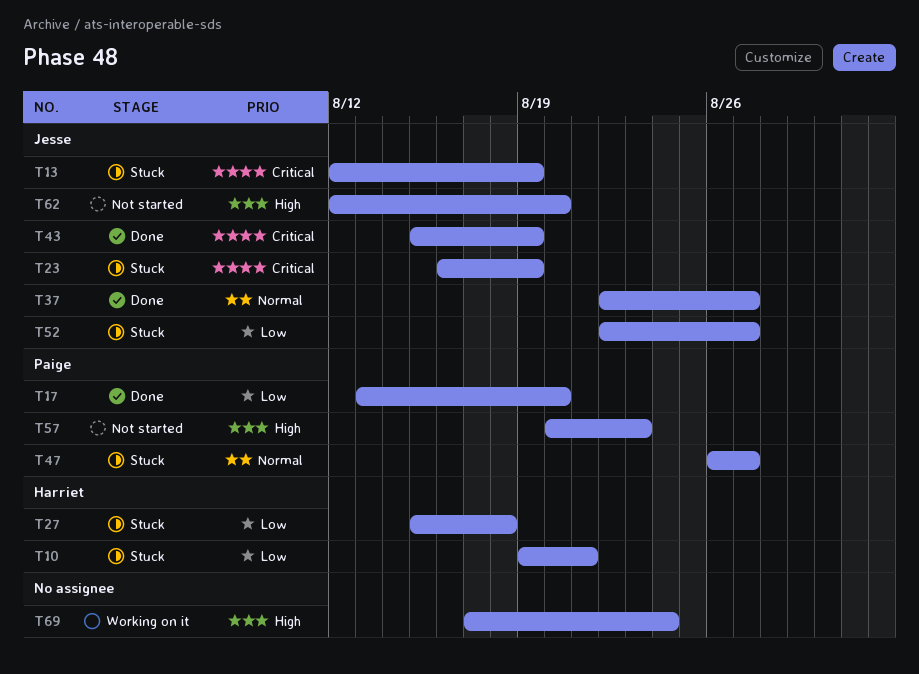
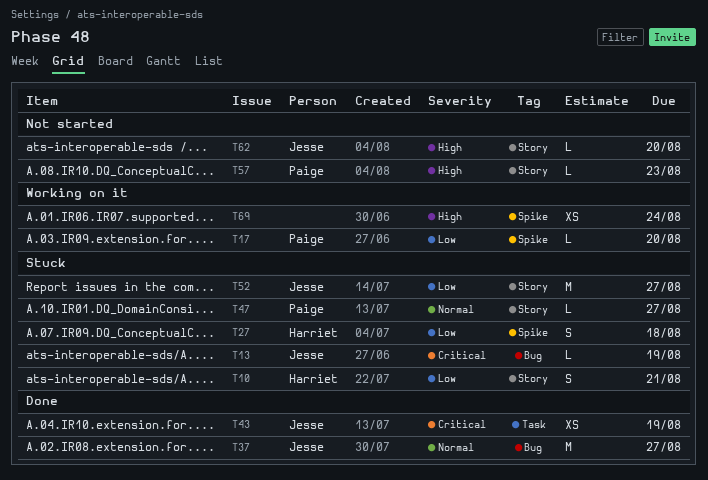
T17, status: Done -> Working on it
T23: present -> none

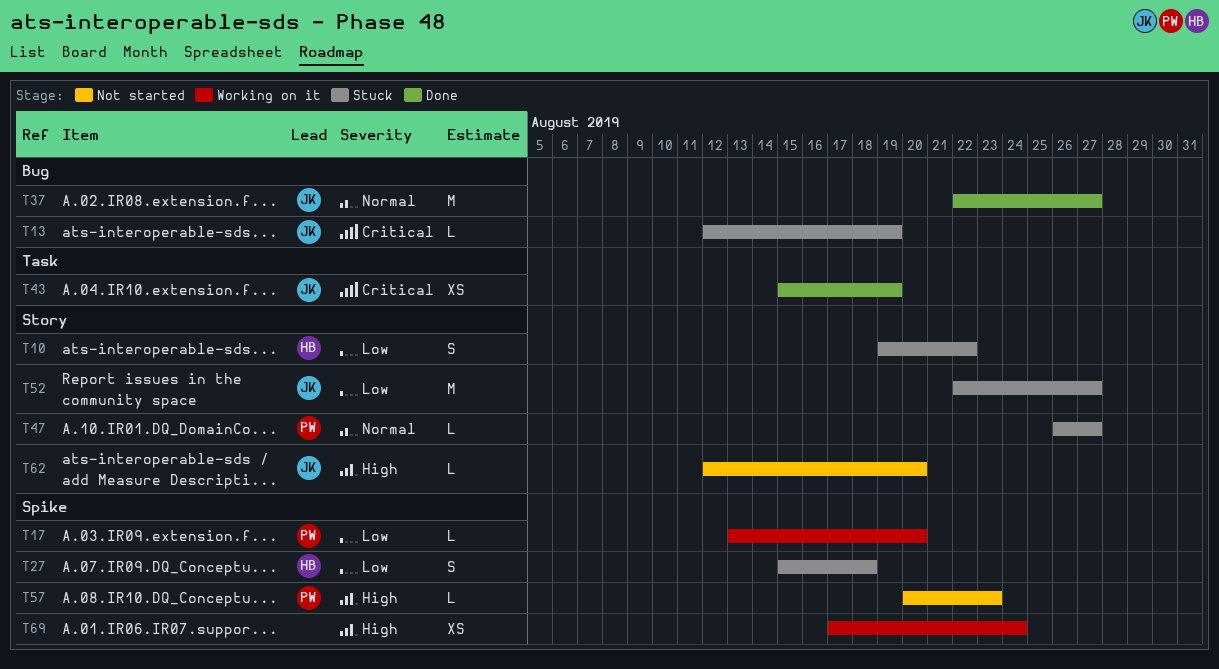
T10, due: Aug 21 -> Aug 22
T57, label: Story -> Spike

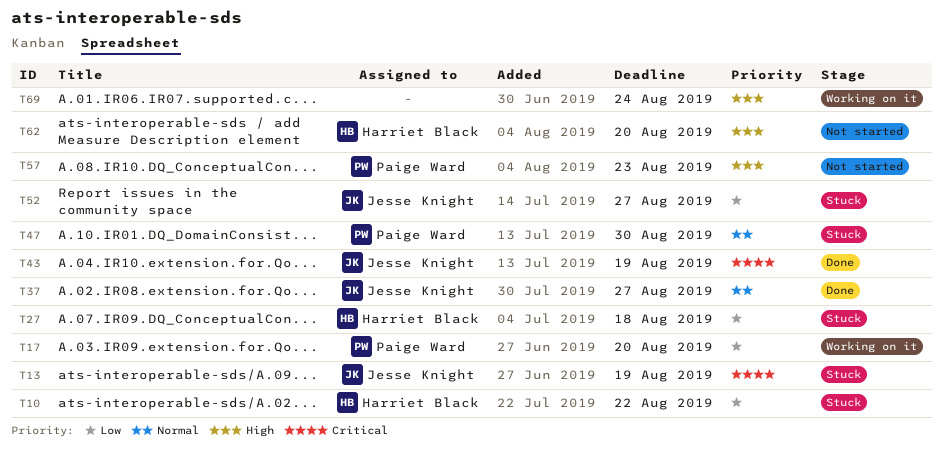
T47, due: Aug 27 -> Aug 30
T62, owner: Jesse Knight -> Harriet Black

